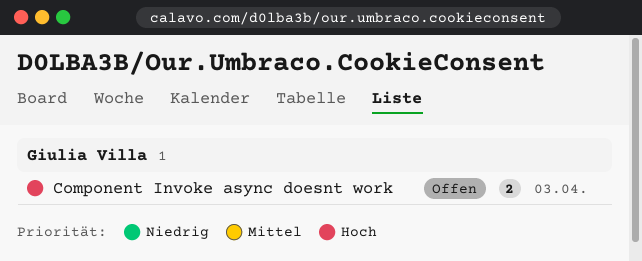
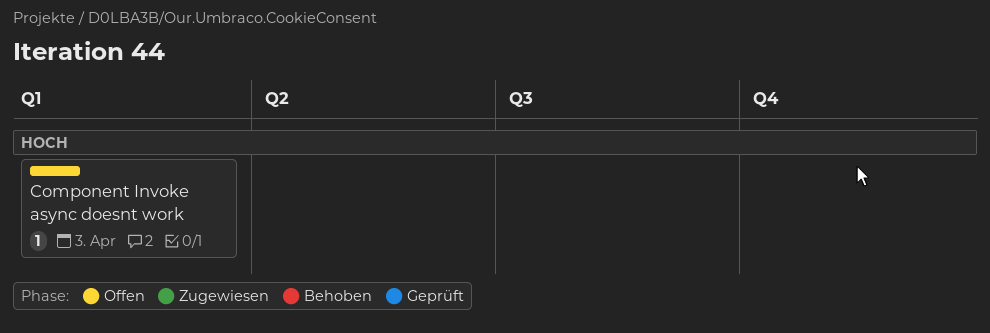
Component Invoke async doesnt work, estimate: 2 -> 1

